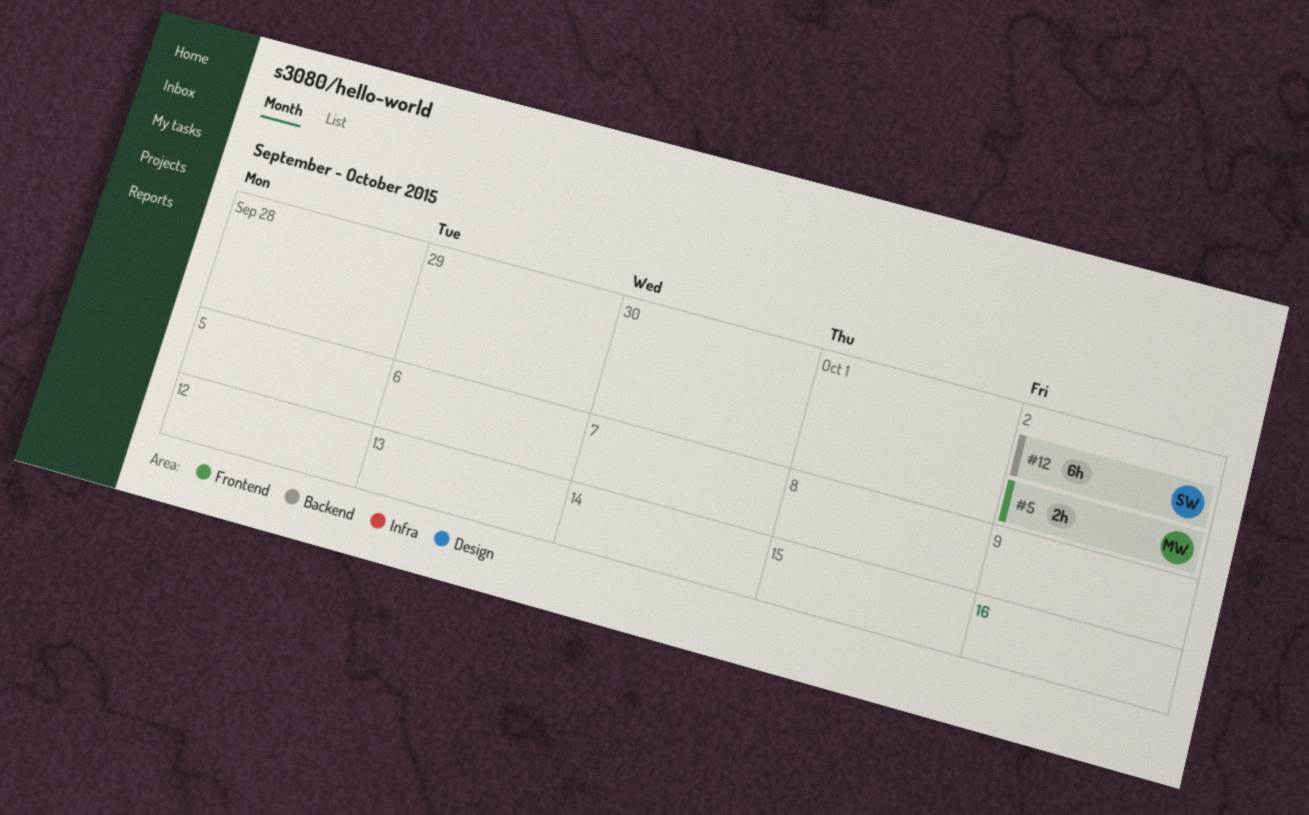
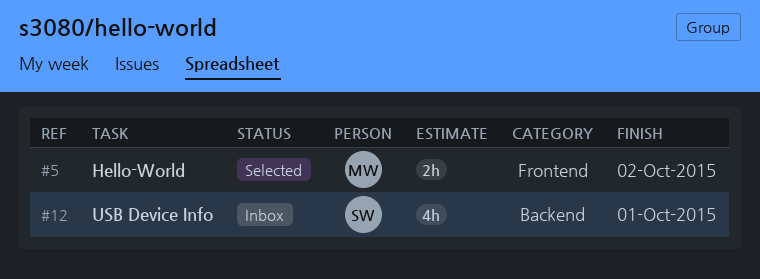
#12, estimate: 6h -> 4h
#12, due: Oct 2 -> Oct 1

